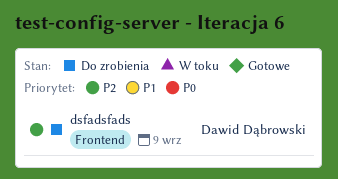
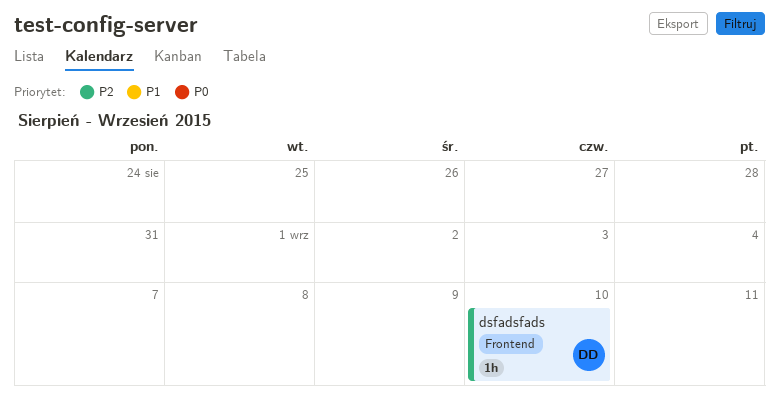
dsfadsfads, due: Sep 9 -> Sep 10

